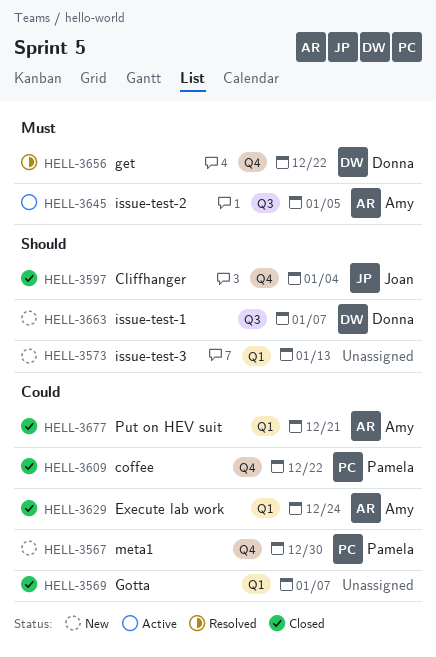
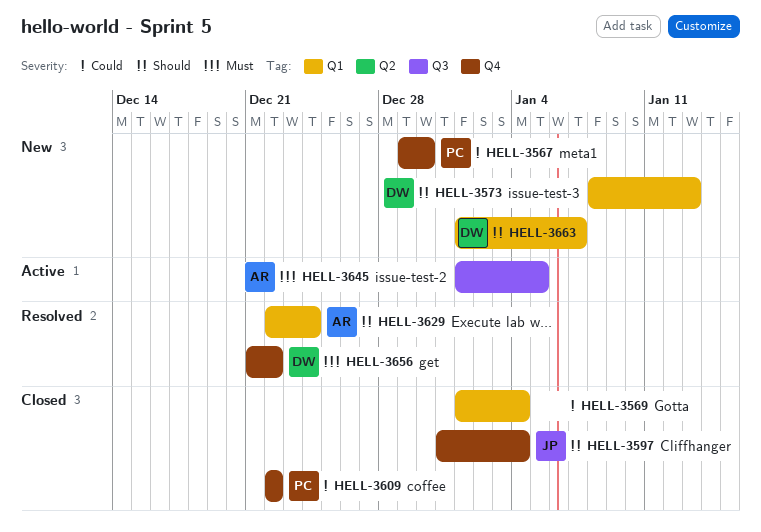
HELL-3569, due: Jan 7 -> Jan 4
HELL-3573, owner: none -> Donna
HELL-3629, status: Closed -> Resolved
HELL-3629, priority: Could -> Should
HELL-3663, label: Q3 -> Q1
HELL-3677: present -> none

